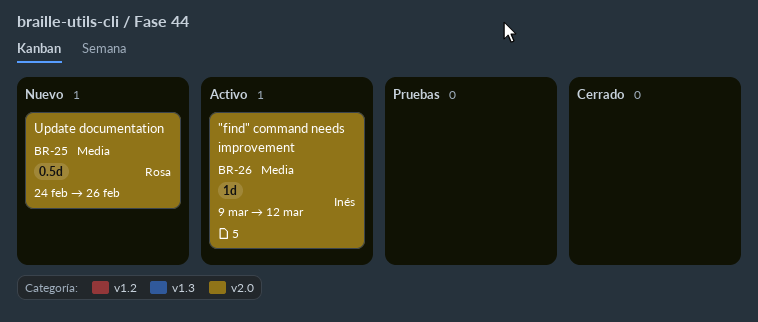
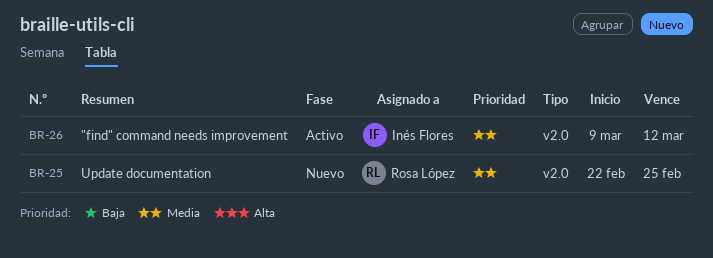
BR-25, start: Feb 24 -> Feb 22
BR-25, due: Feb 26 -> Feb 25

